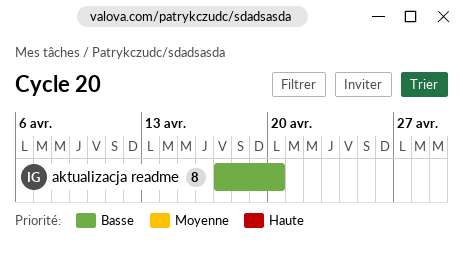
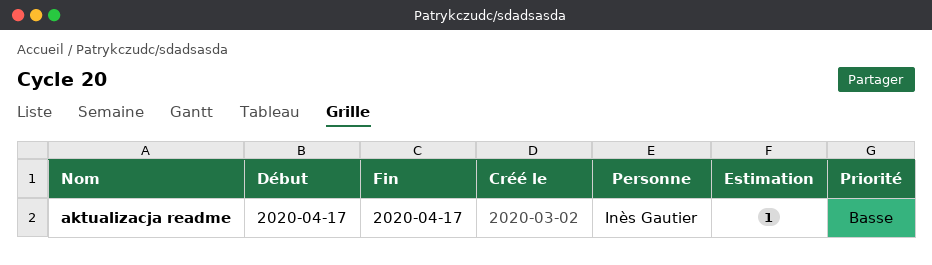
aktualizacja readme, estimate: 8 -> 1
aktualizacja readme, due: Apr 20 -> Apr 17

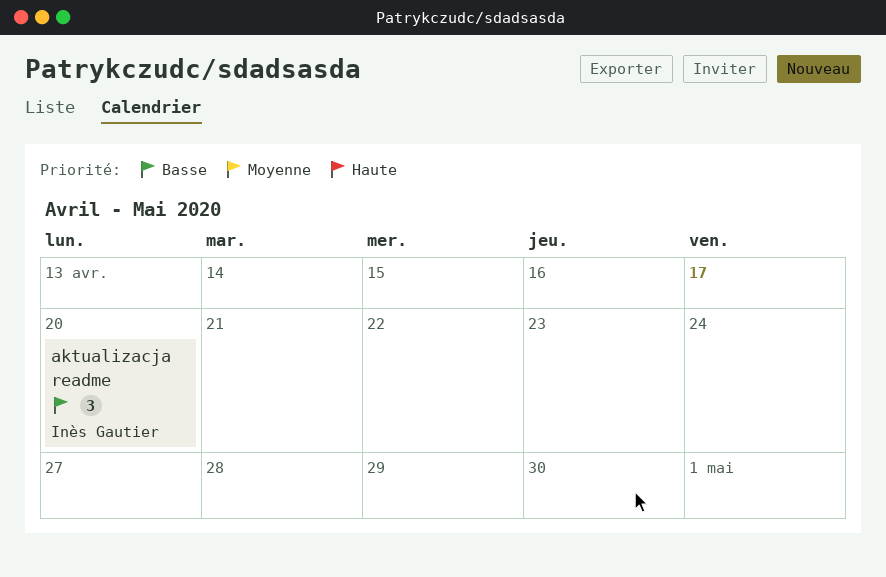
aktualizacja readme, estimate: 1 -> 3
aktualizacja readme, due: Apr 17 -> Apr 20

